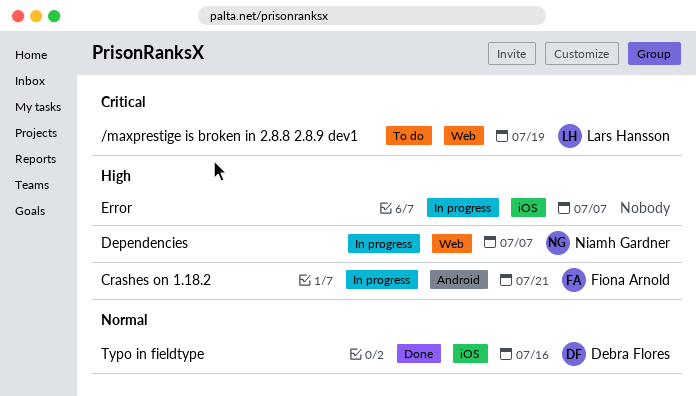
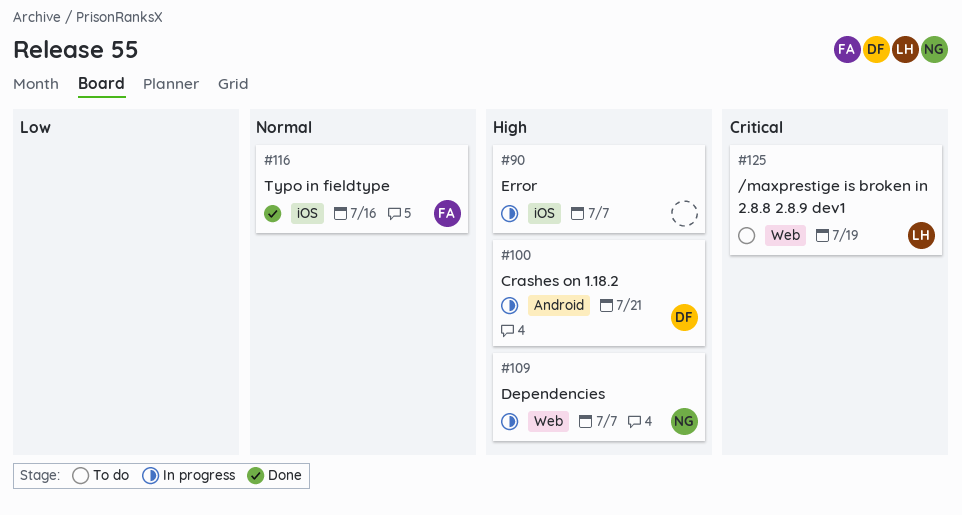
Crashes on 1.18.2, owner: Fiona Arnold -> Debra Flores
Typo in fieldtype, owner: Debra Flores -> Fiona Arnold

